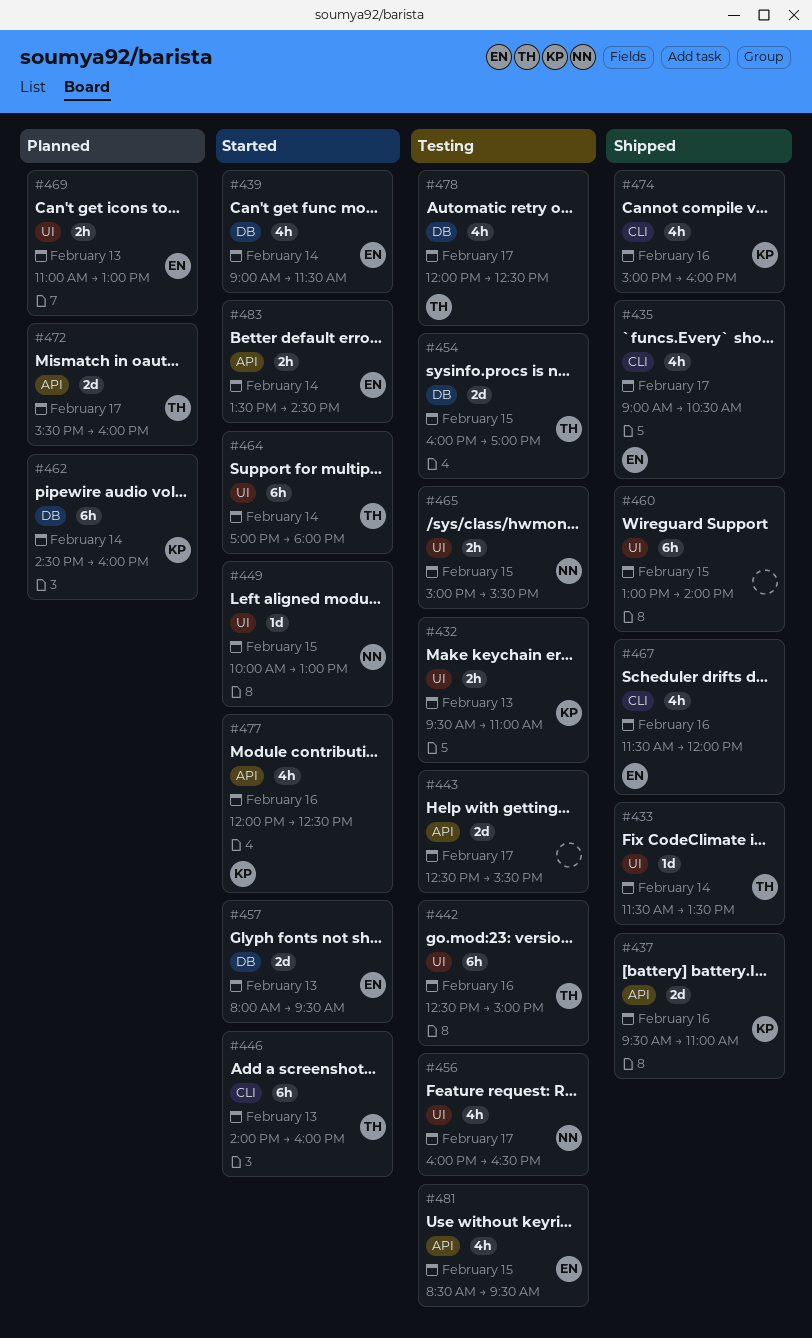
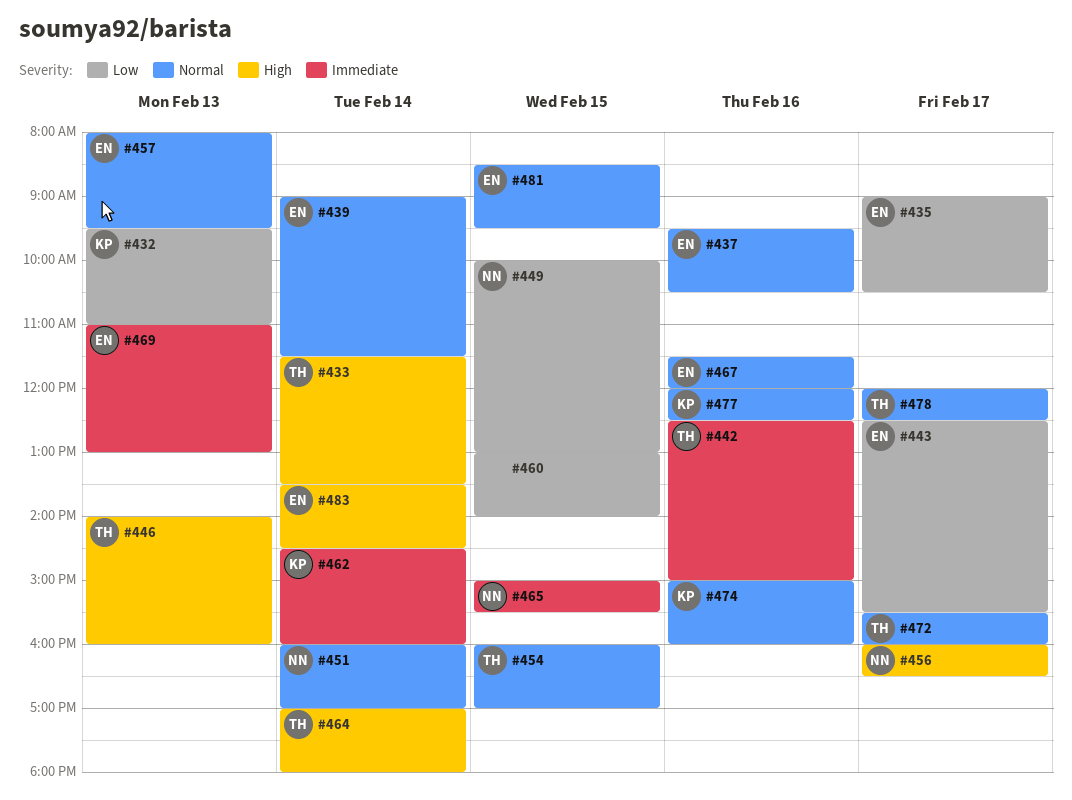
#437, owner: KP -> EN
#437, ends: 11:00 -> 10:30
#443, owner: none -> EN
#451: none -> present

